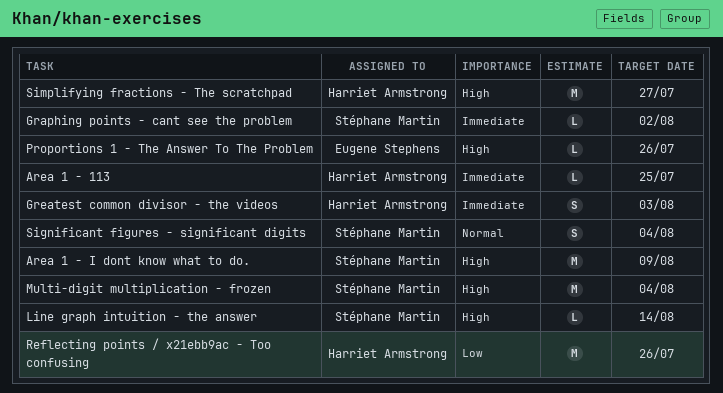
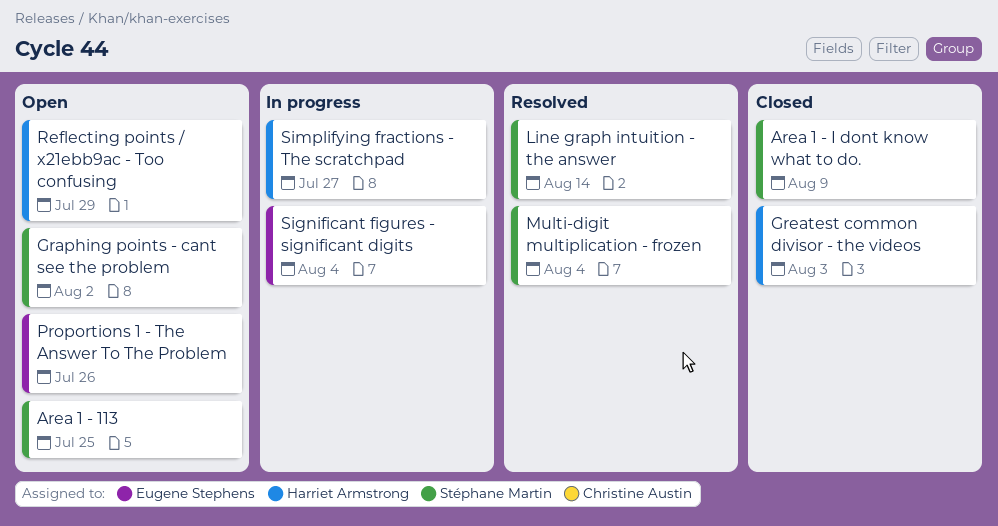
Area 1 - 113, owner: Harriet Armstrong -> Stéphane Martin
Reflecting points / x21ebb9ac - Too confusing, due: Jul 26 -> Jul 29
Significant figures - significant digits, owner: Stéphane Martin -> Eugene Stephens

